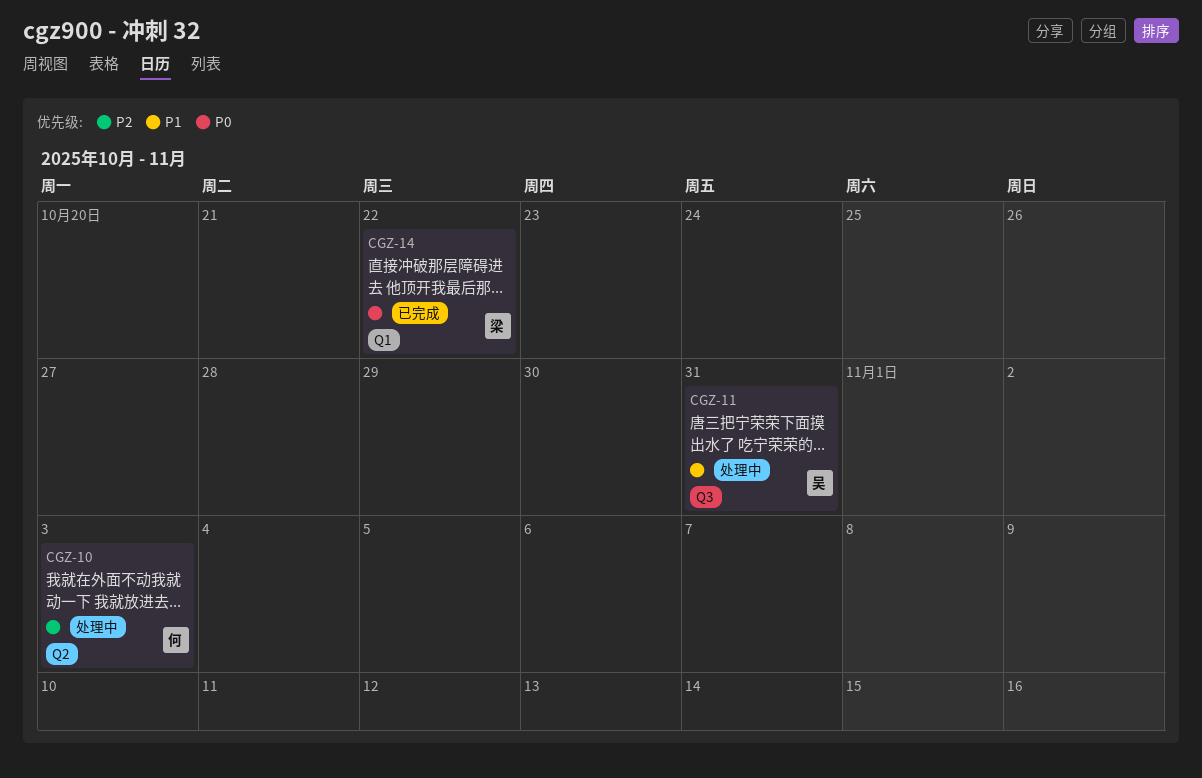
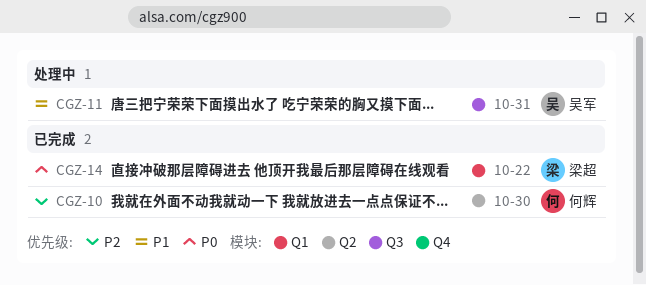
CGZ-10, status: 处理中 -> 已完成
CGZ-10, due: Nov 3 -> Oct 30

